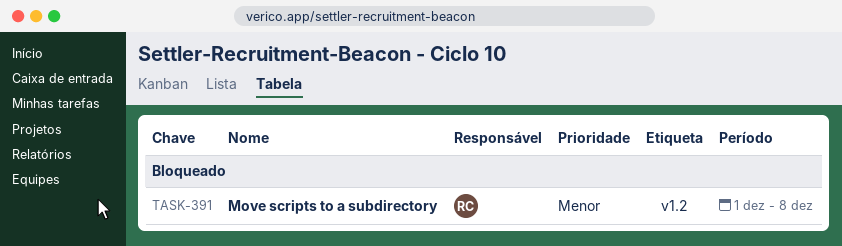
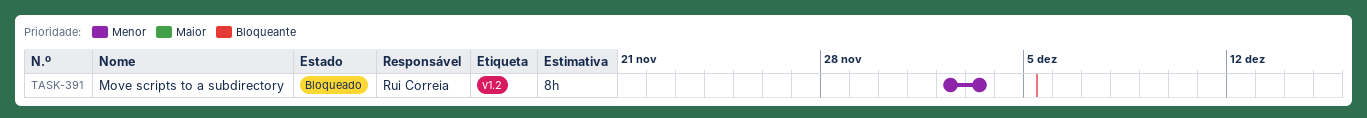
TASK-391, start: Dec 1 -> Dec 2
TASK-391, due: Dec 8 -> Dec 3

